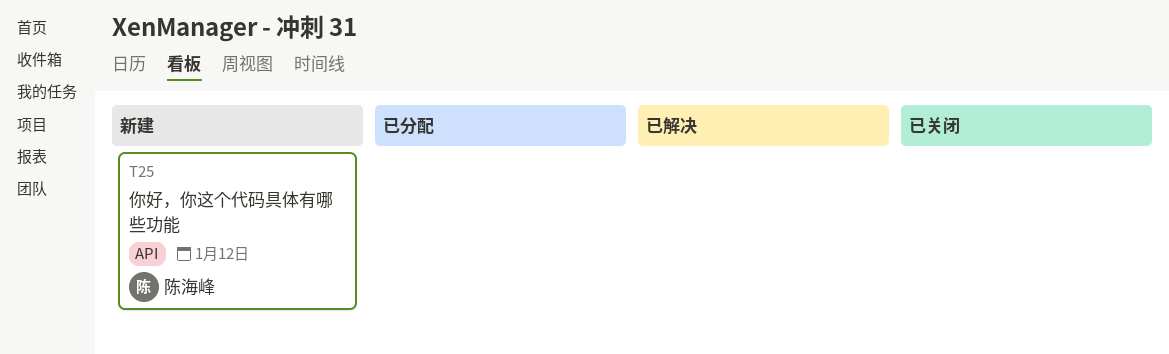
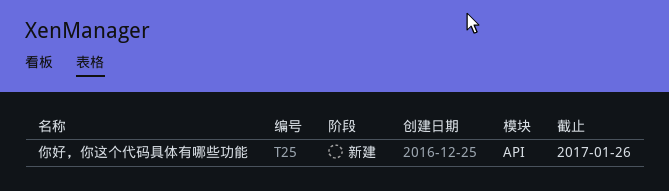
T25, due: Jan 12 -> Jan 26

